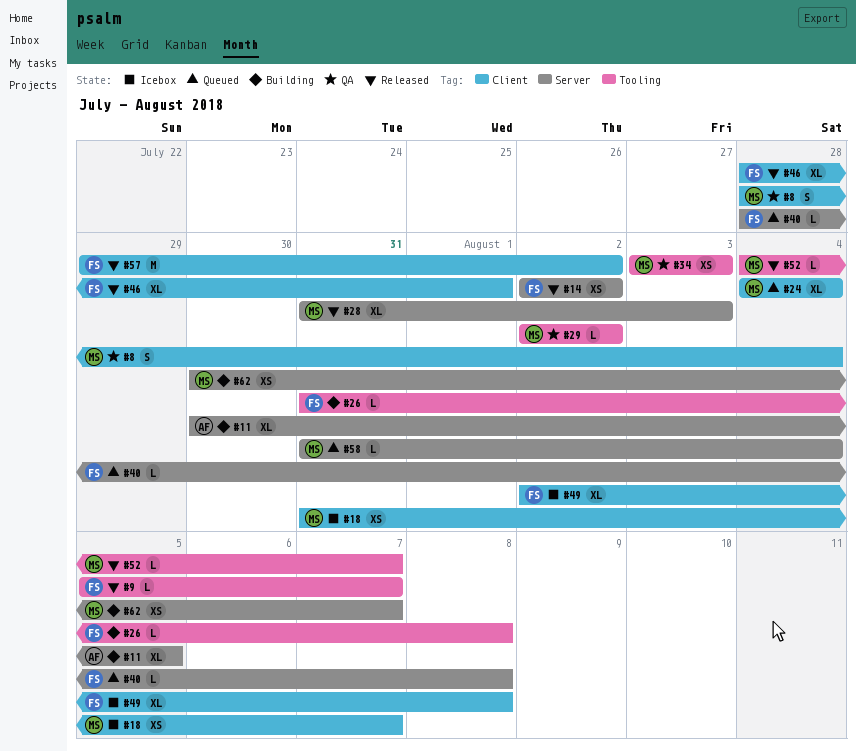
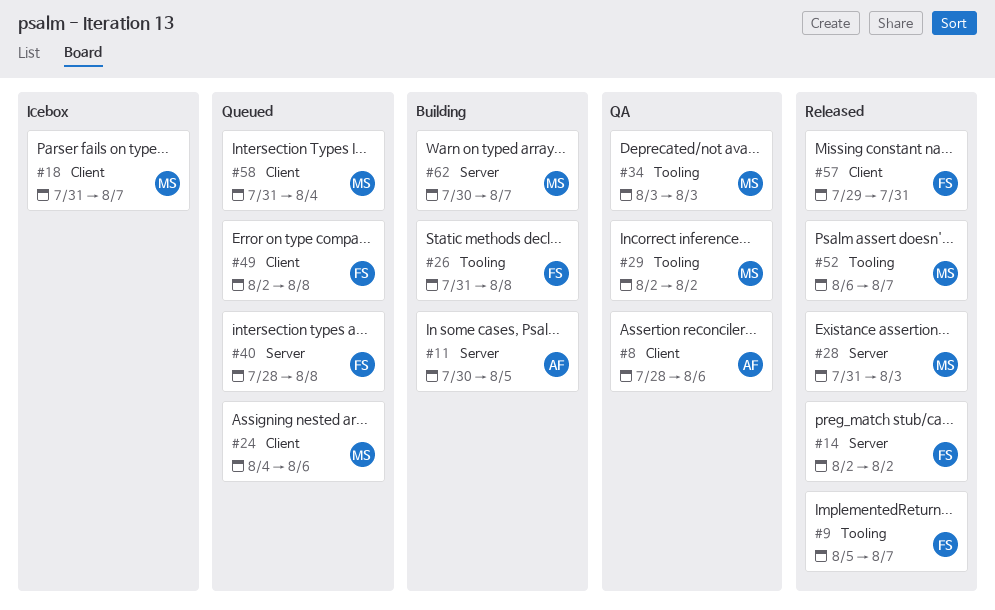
#8, owner: MS -> AF
#8, due: Aug 4 -> Aug 6
#24, due: Aug 4 -> Aug 6
#46: present -> none
#49, status: Icebox -> Queued
#52, start: Aug 4 -> Aug 6
#57, due: Aug 2 -> Jul 31
#58, label: Server -> Client

